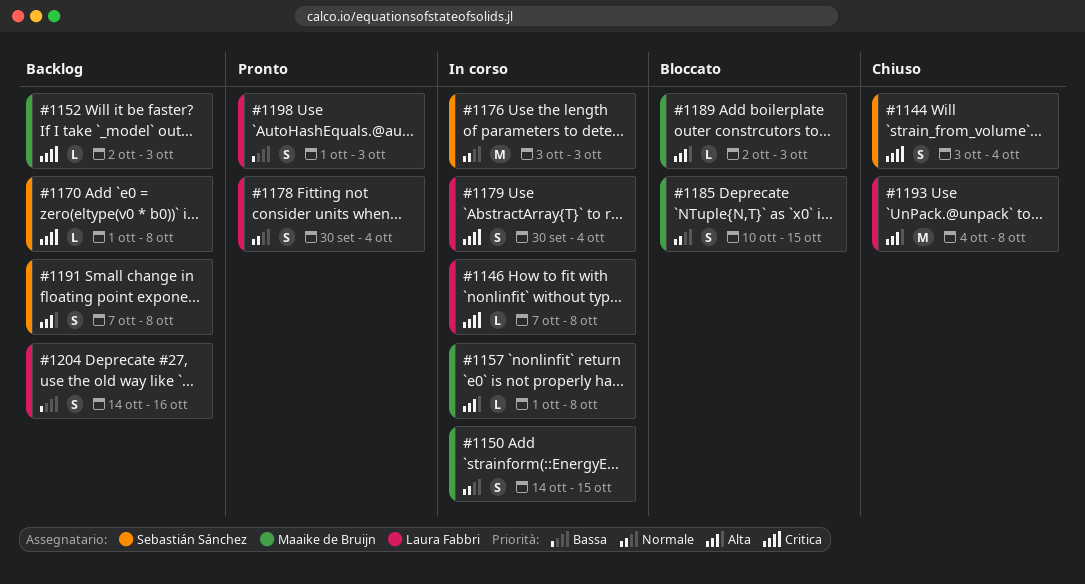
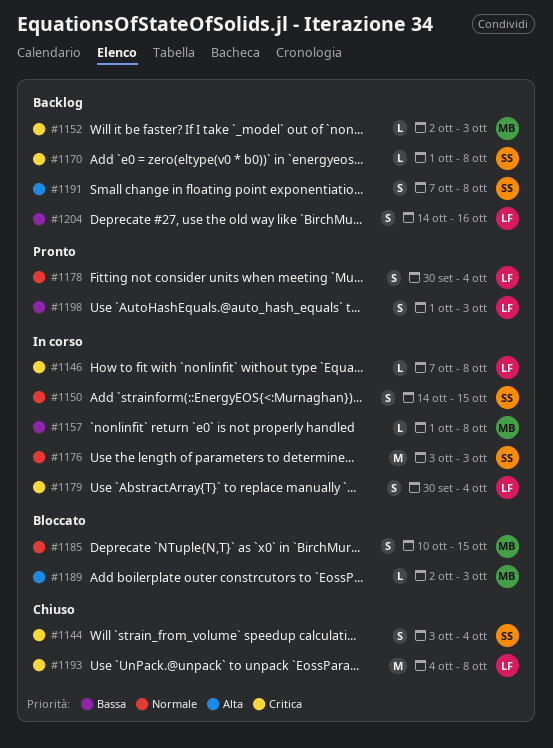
#1150, owner: Maaike de Bruijn -> Sebastián Sánchez
#1157, priority: Alta -> Bassa
#1193, priority: Alta -> Critica

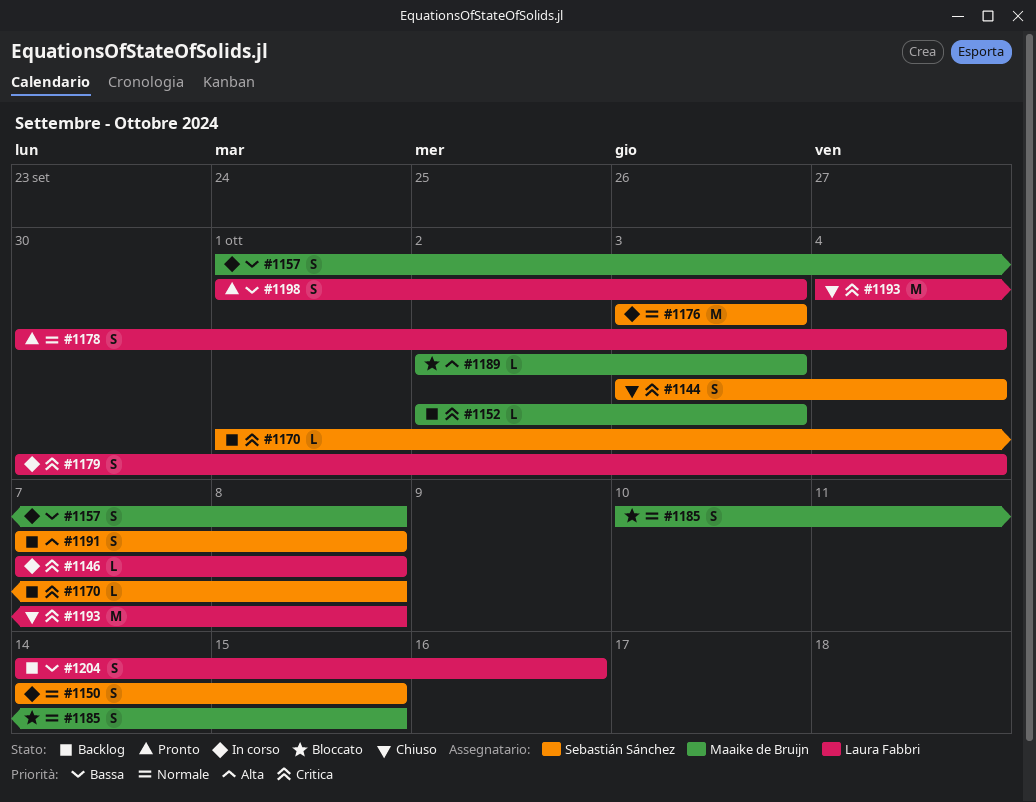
#1157, estimate: L -> S

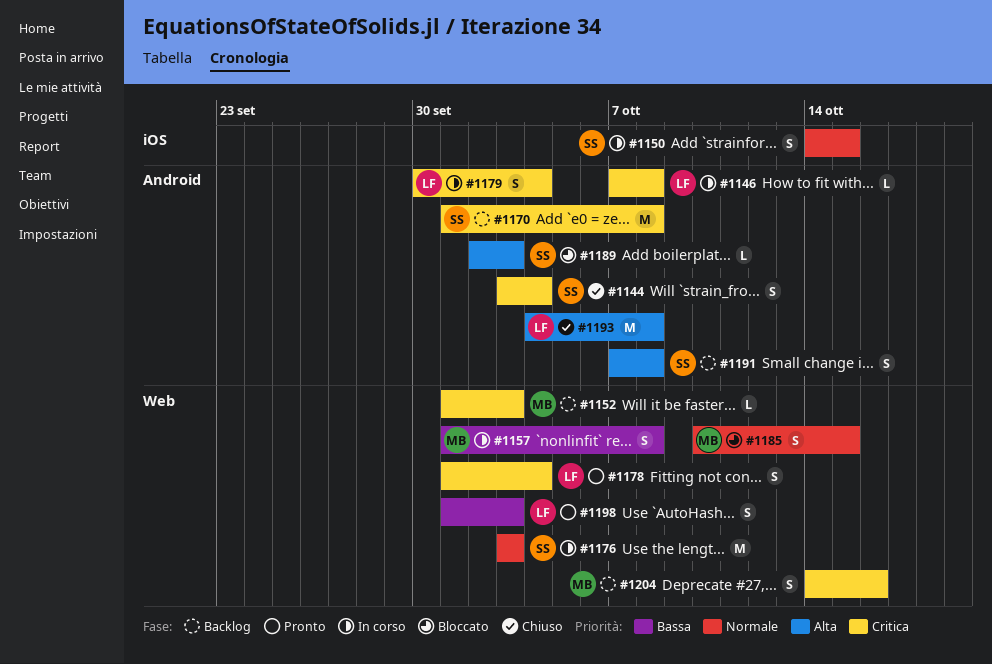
#1152, start: Oct 2 -> Oct 1
#1170, estimate: L -> M
#1178, priority: Normale -> Critica
#1178, start: Sep 30 -> Oct 1
#1189, owner: Maaike de Bruijn -> Sebastián Sánchez
#1193, priority: Critica -> Alta
#1204, owner: Laura Fabbri -> Maaike de Bruijn
#1204, priority: Bassa -> Critica

